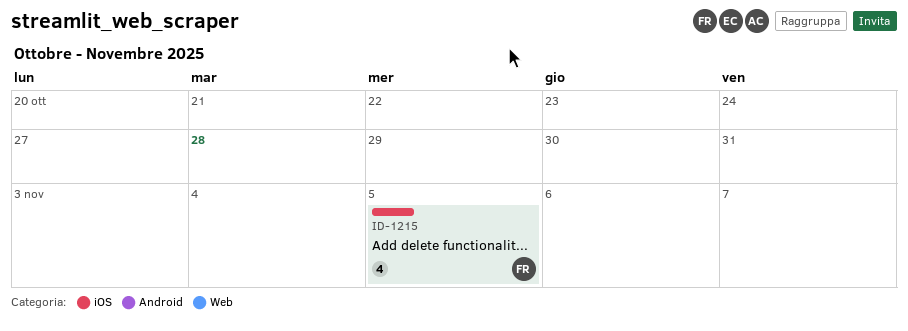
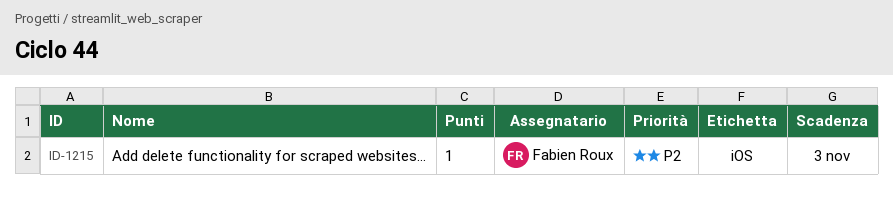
ID-1215, estimate: 4 -> 1
ID-1215, due: Nov 5 -> Nov 3

